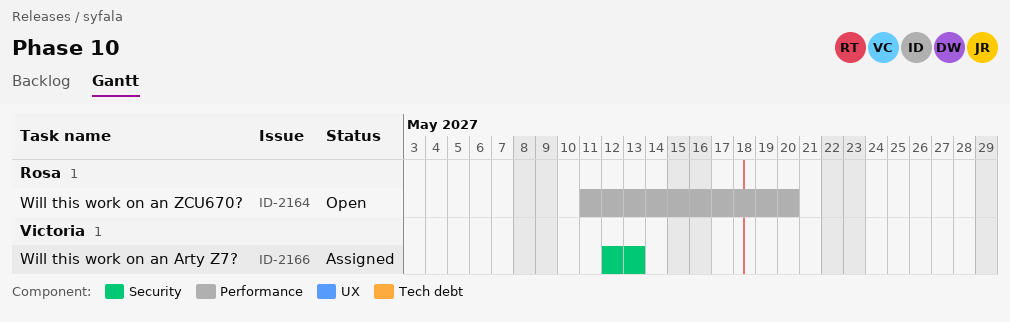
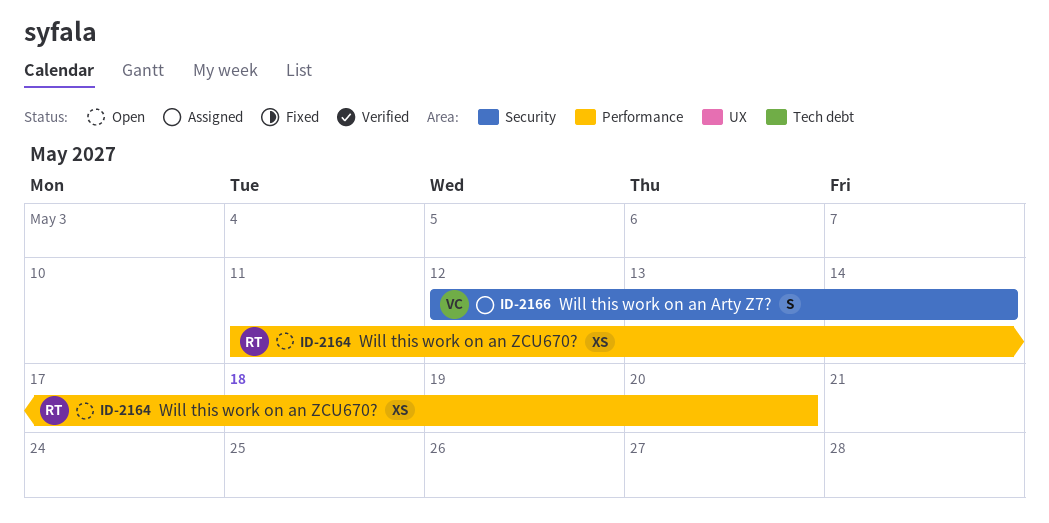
ID-2166, due: May 13 -> May 14

